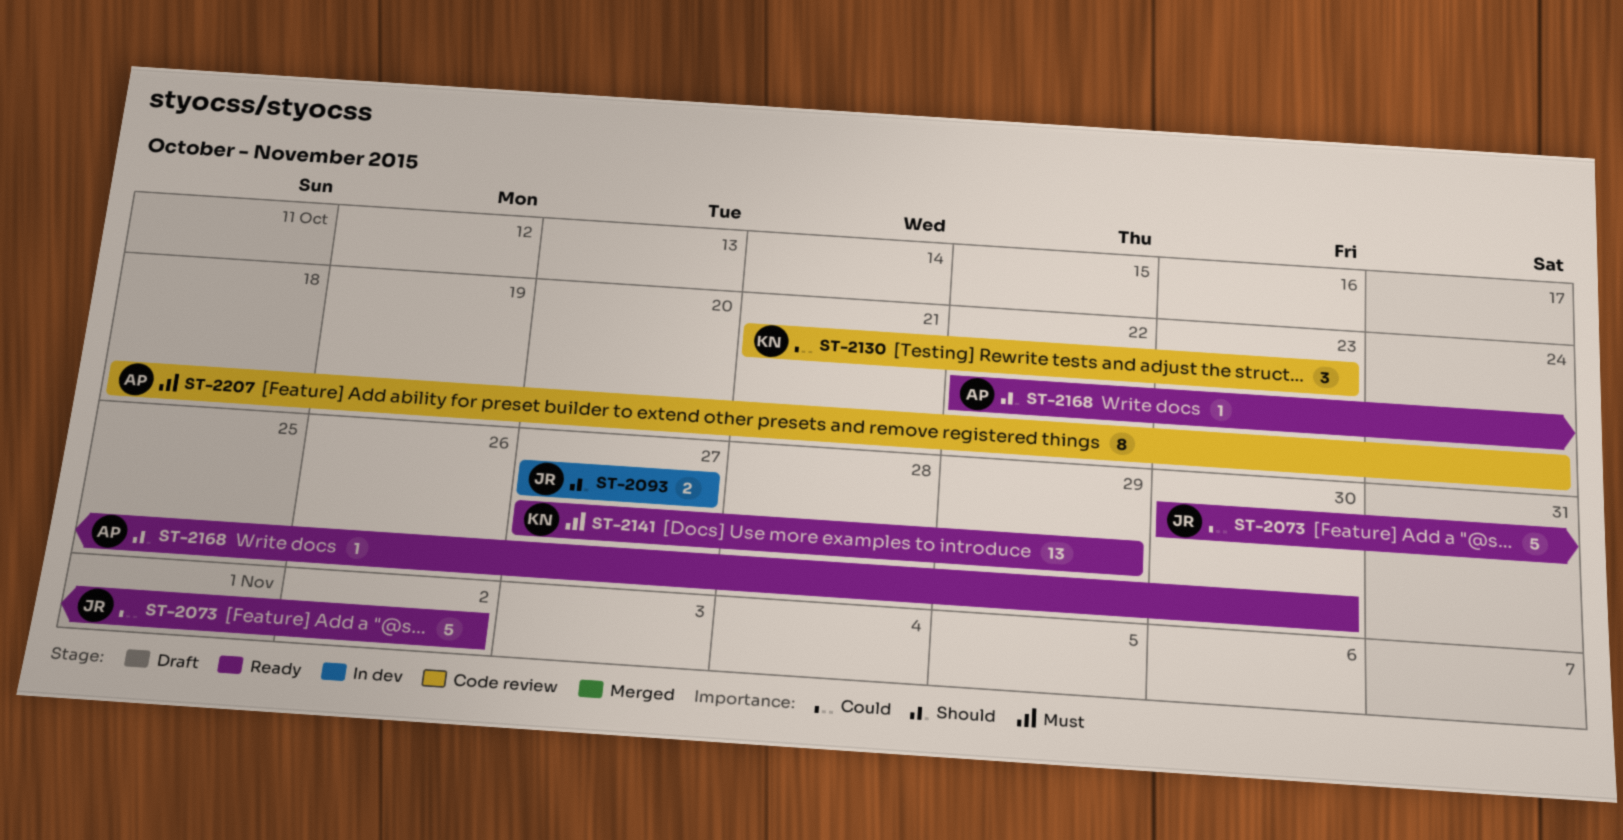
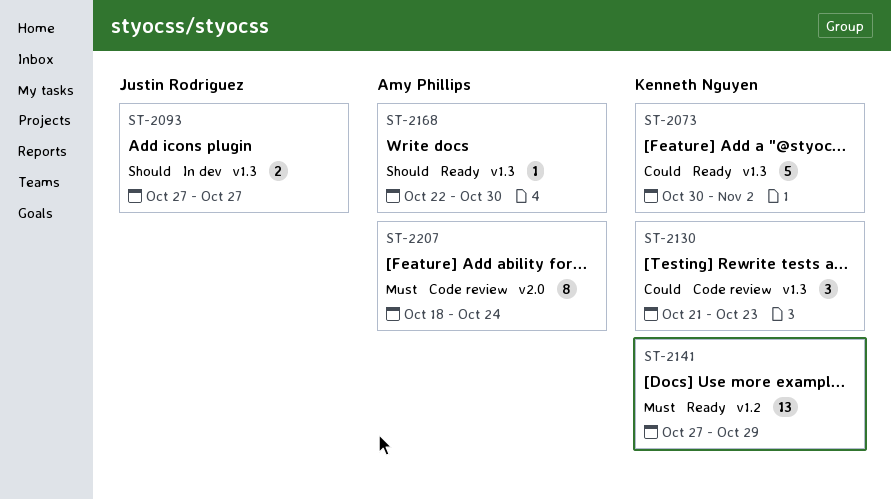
ST-2073, owner: Justin Rodriguez -> Kenneth Nguyen

